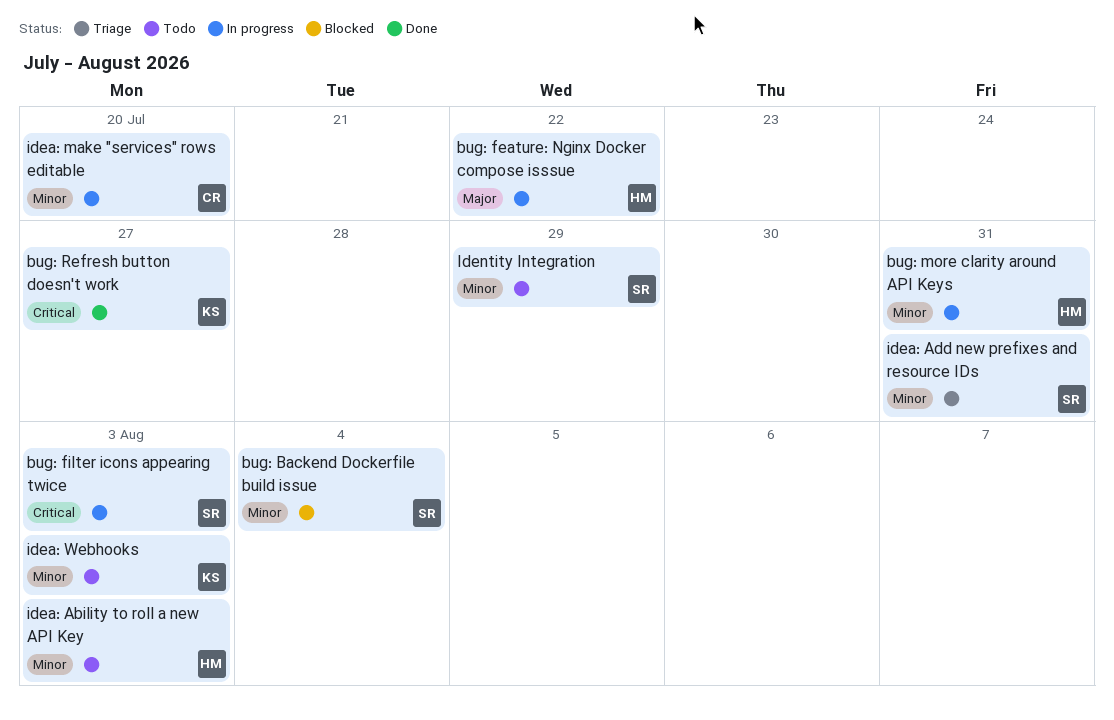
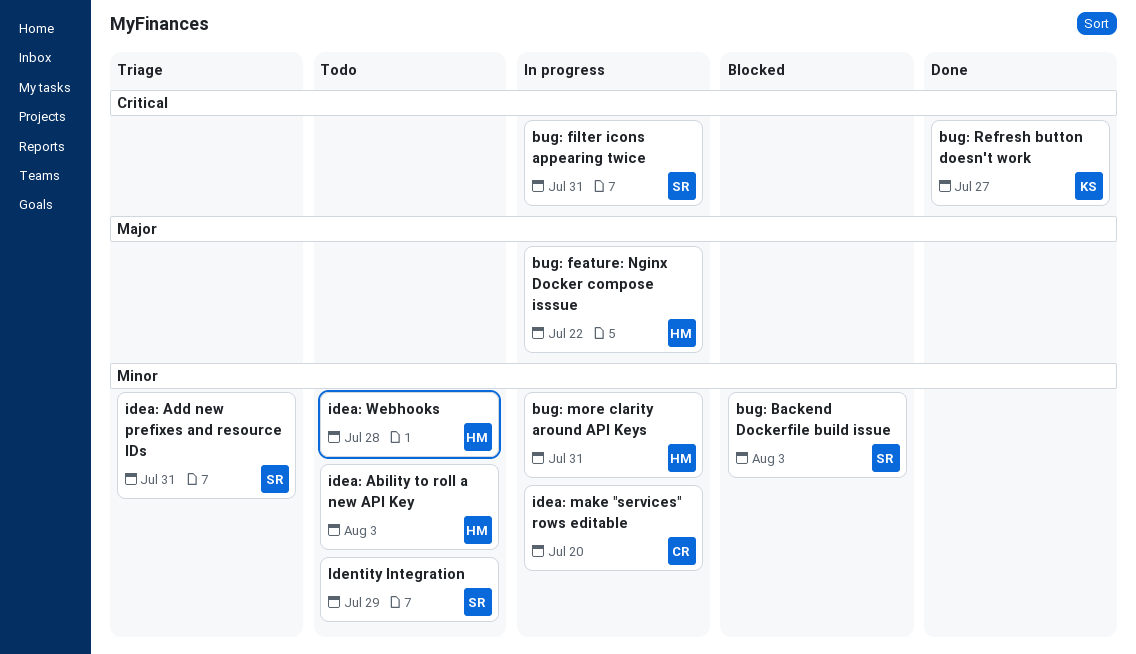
bug: Backend Dockerfile build issue, due: Aug 4 -> Aug 3
bug: filter icons appearing twice, due: Aug 3 -> Jul 31
idea: Webhooks, owner: KS -> HM
idea: Webhooks, due: Aug 3 -> Jul 28

